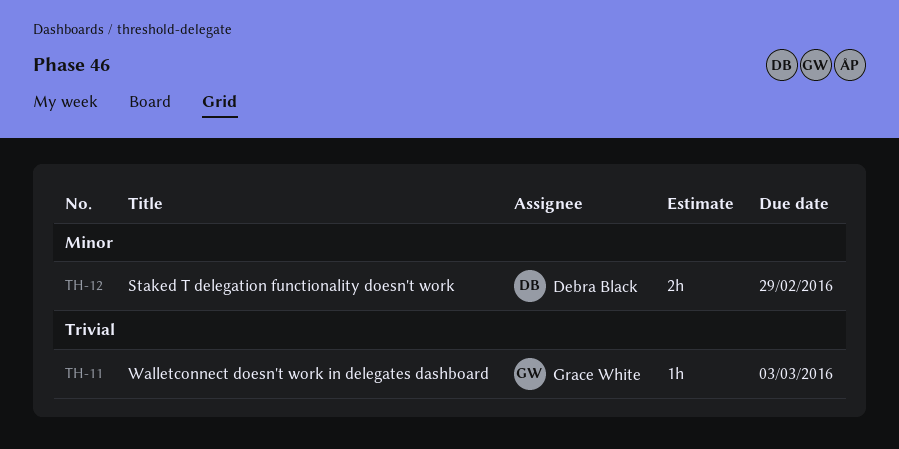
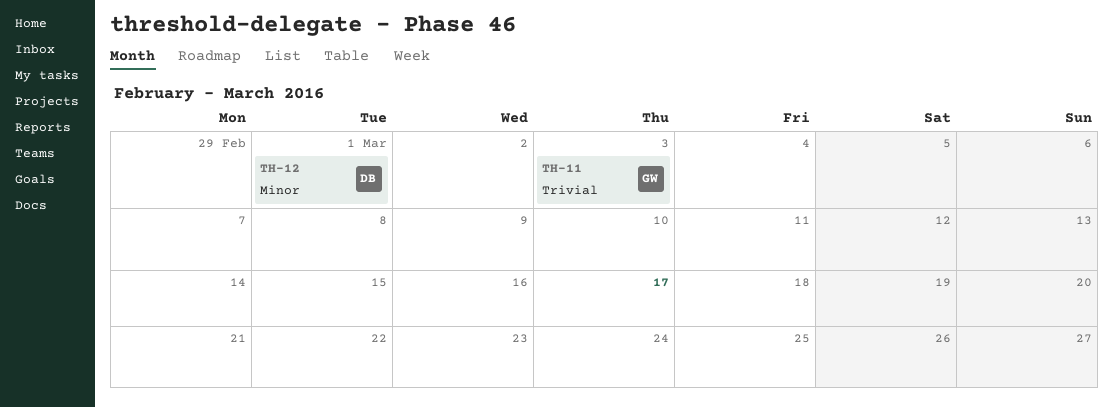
TH-12, due: Feb 29 -> Mar 1

